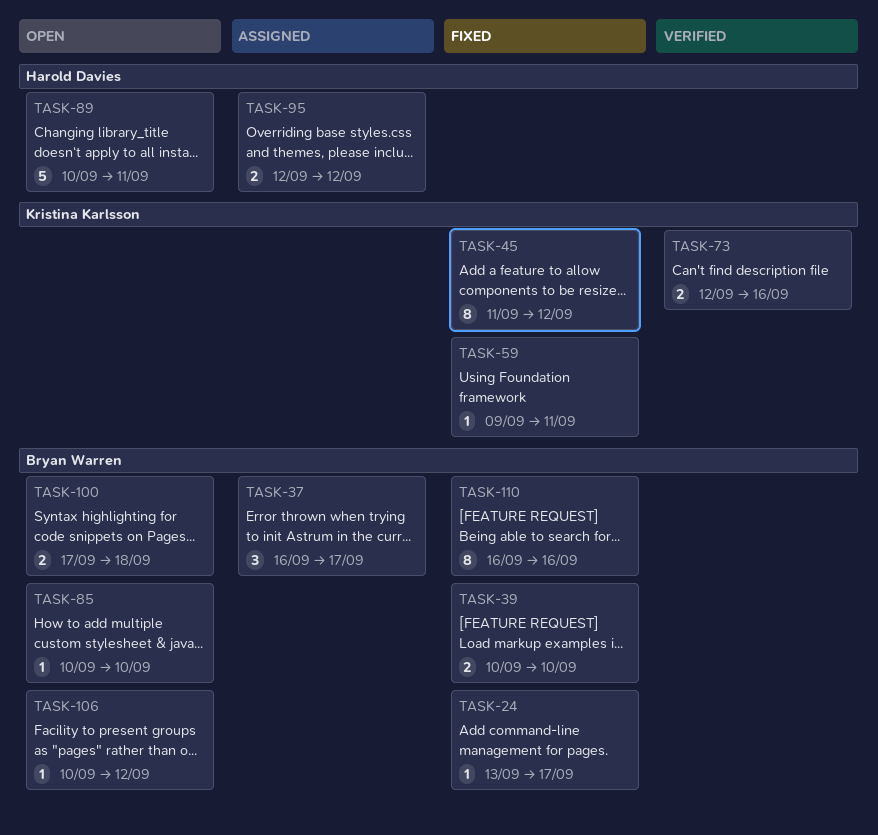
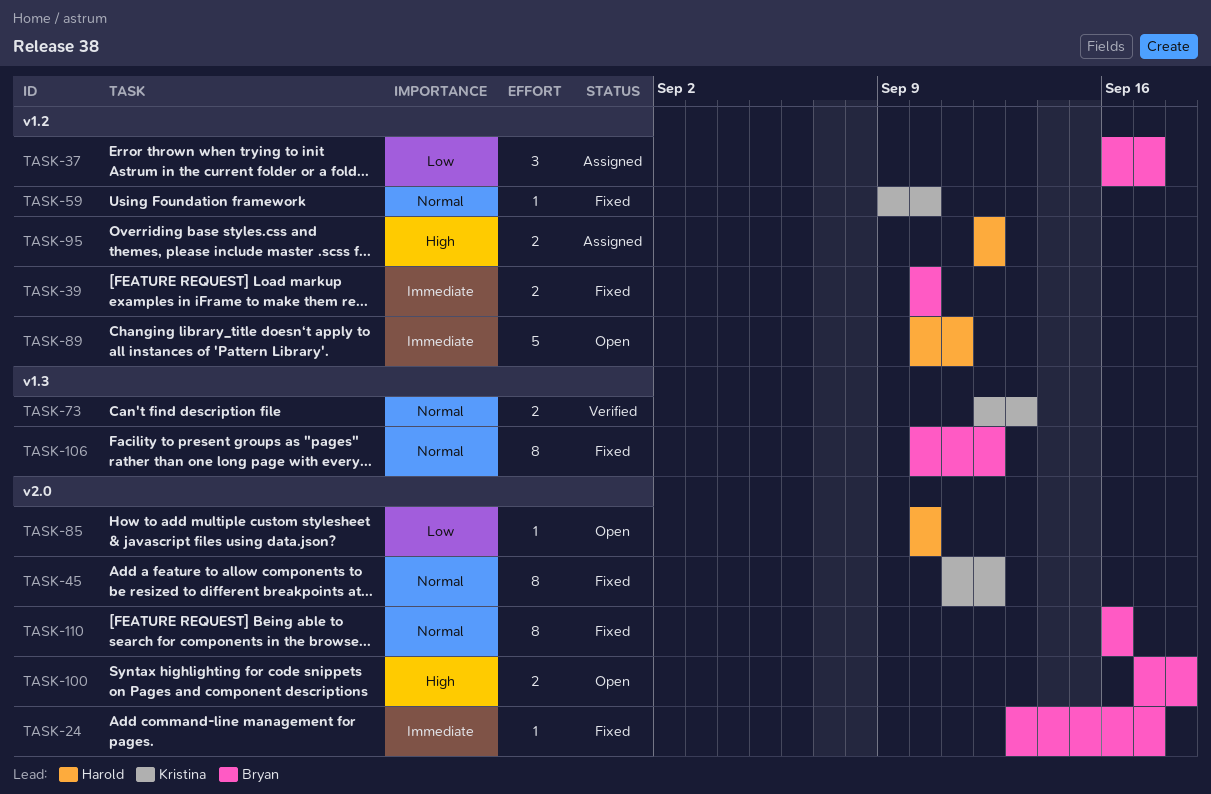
TASK-59, due: Sep 11 -> Sep 10
TASK-73, due: Sep 16 -> Sep 13
TASK-85, owner: Bryan Warren -> Harold Davies
TASK-106, status: Open -> Fixed
TASK-106, estimate: 1 -> 8

